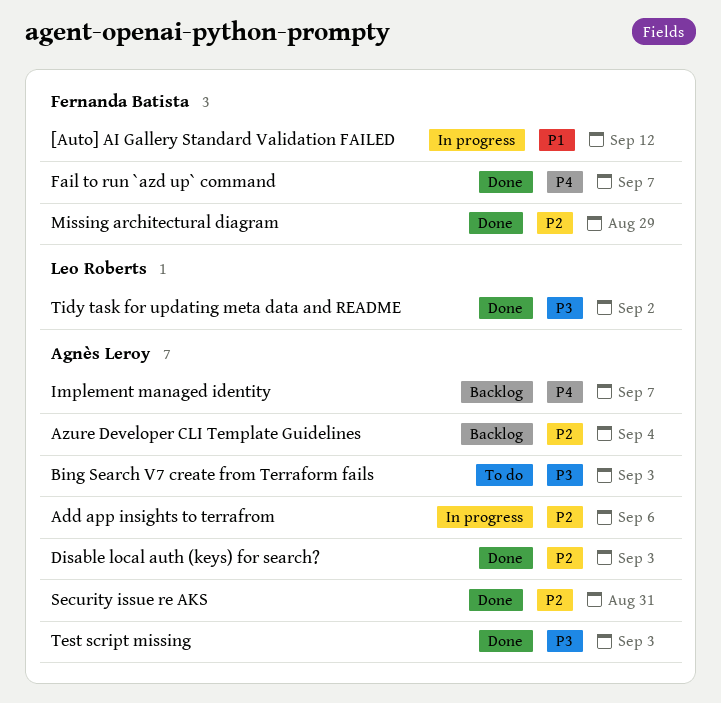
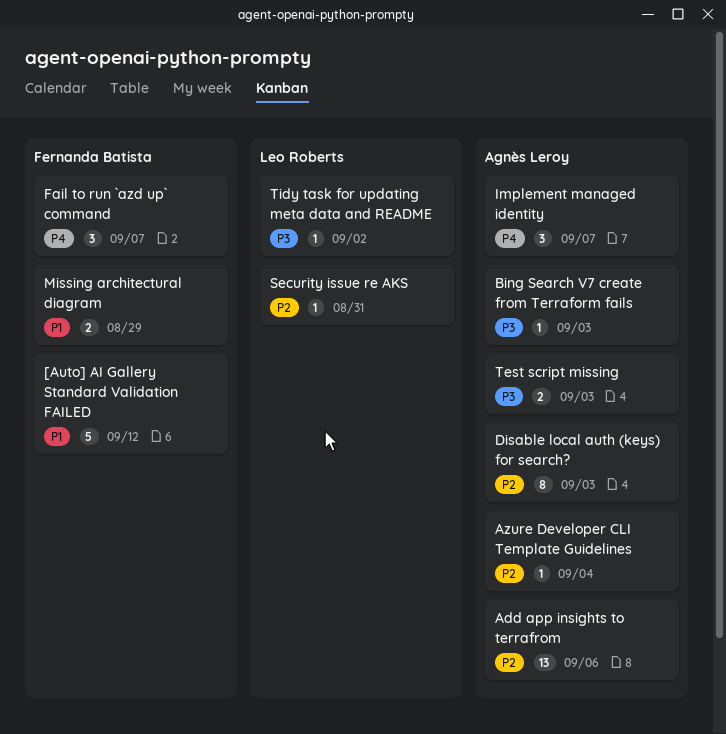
Missing architectural diagram, priority: P2 -> P1
Security issue re AKS, owner: Agnès Leroy -> Leo Roberts

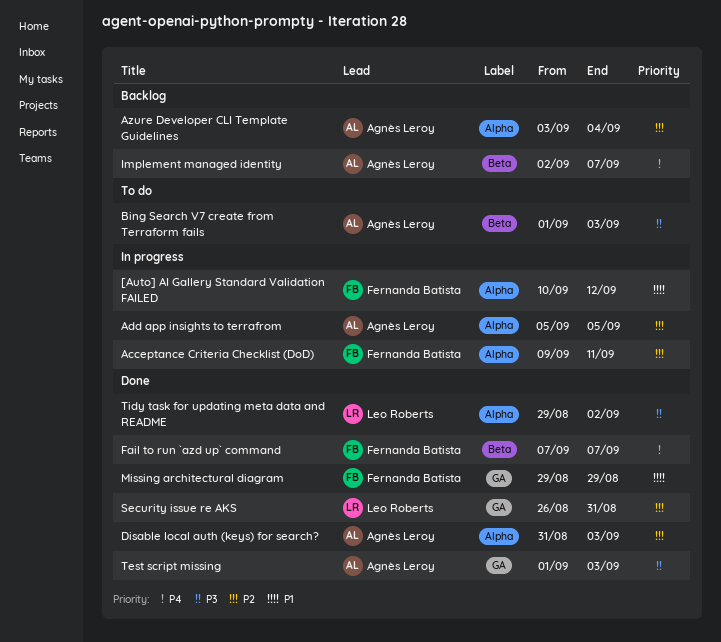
Acceptance Criteria Checklist (DoD): none -> present
Add app insights to terrafrom, due: Sep 6 -> Sep 5

